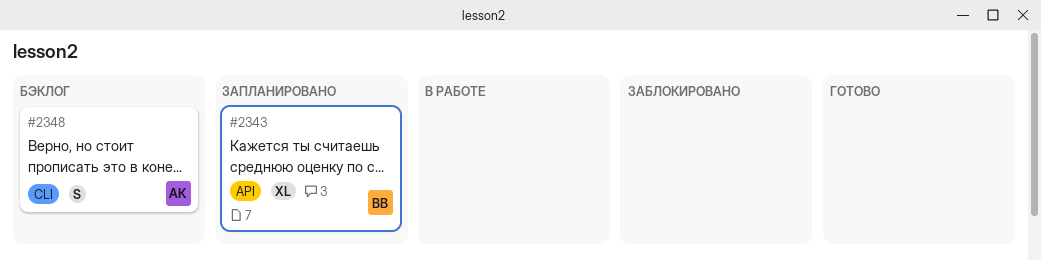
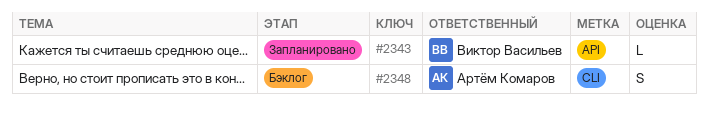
#2343, estimate: XL -> L

